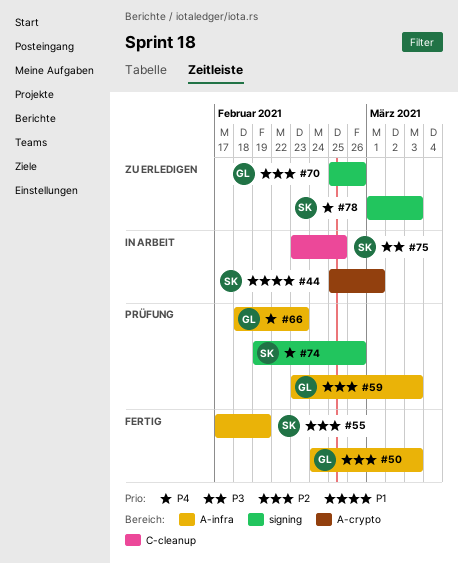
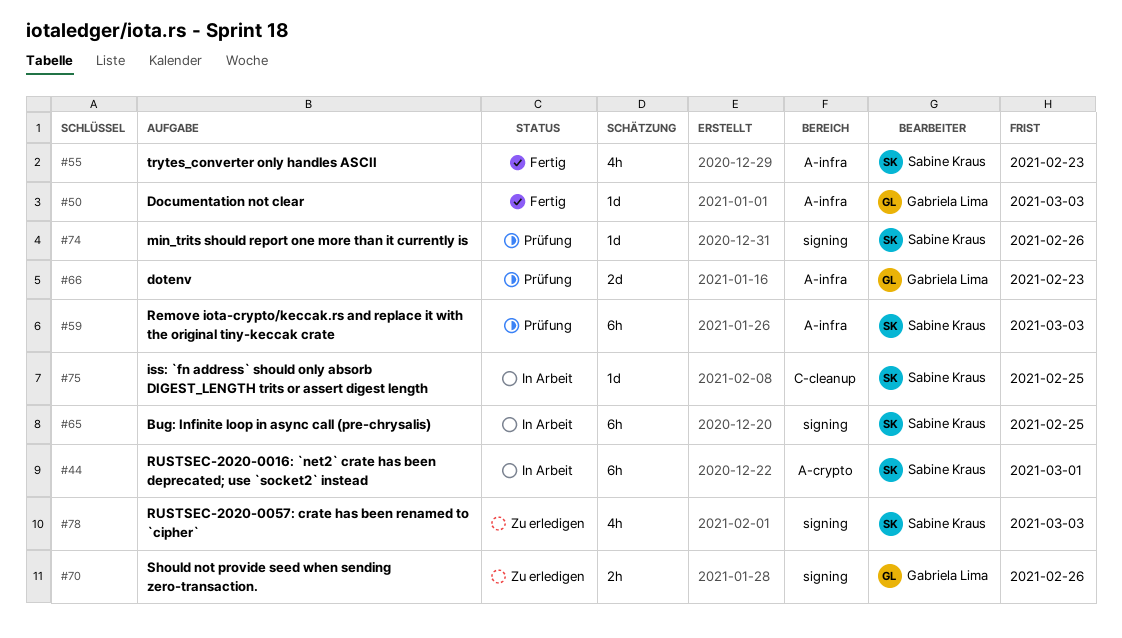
#55, due: Feb 19 -> Feb 23
#59, owner: Gabriela Lima -> Sabine Kraus
#65: none -> present

